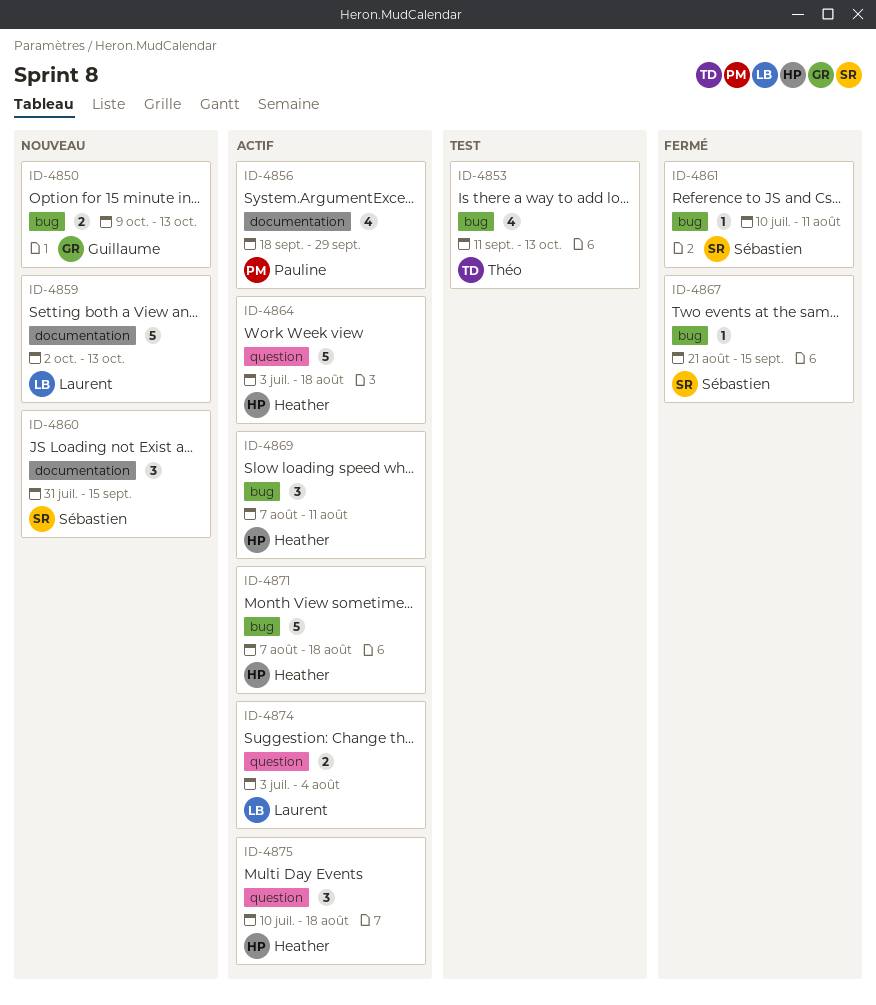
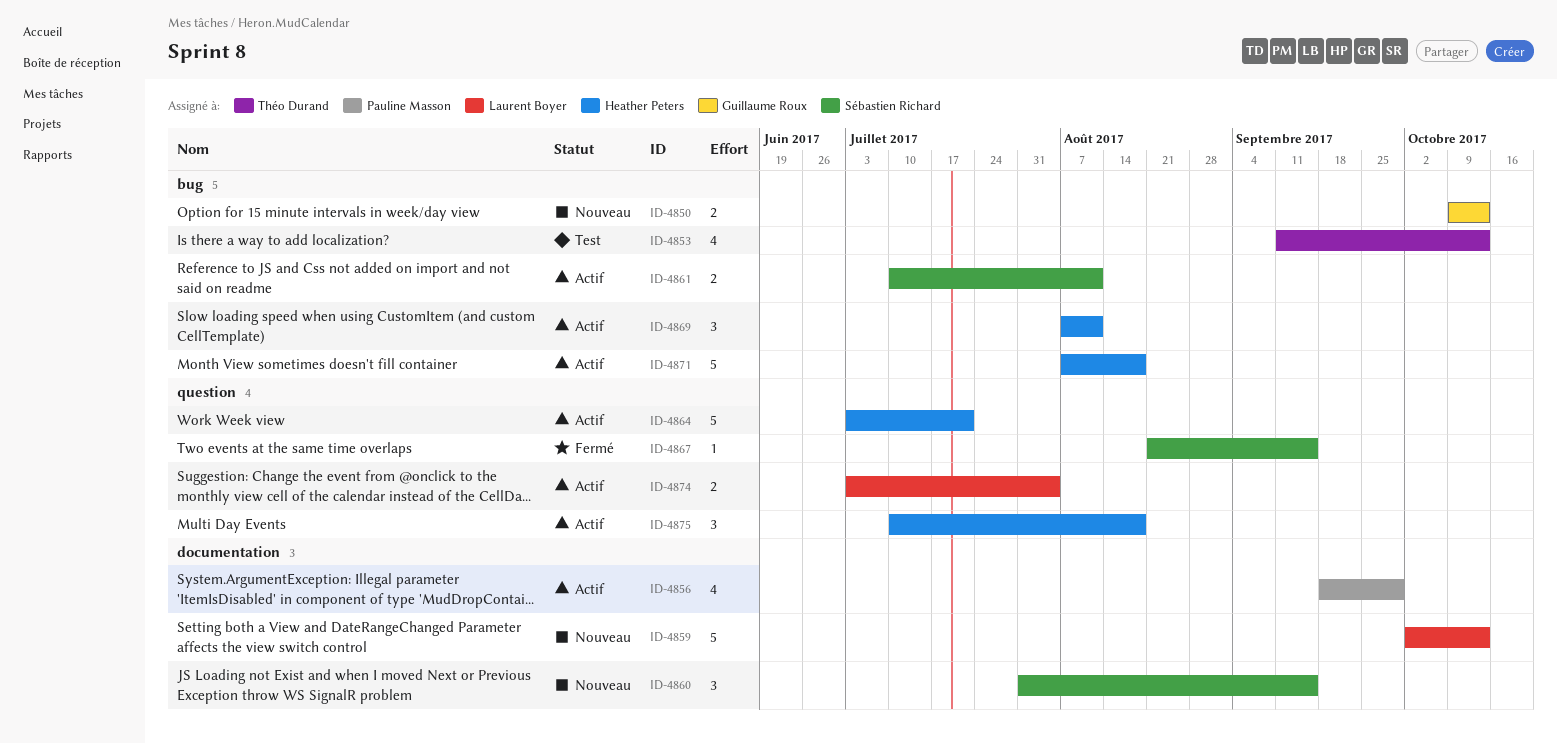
ID-4861, status: Fermé -> Actif
ID-4861, estimate: 1 -> 2
ID-4864, due: Aug 18 -> Jul 21
ID-4867, label: bug -> question

